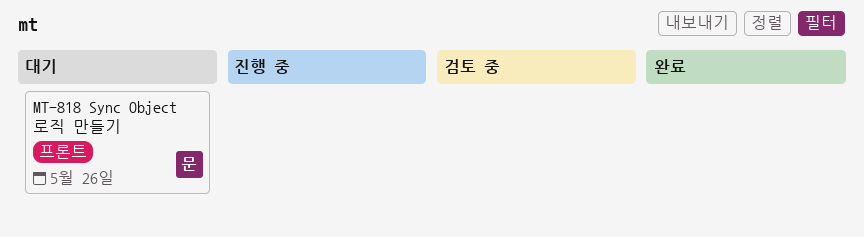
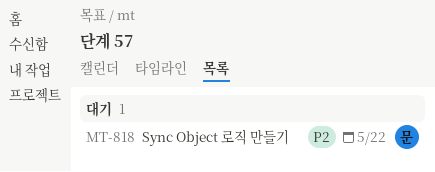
MT-818, due: May 26 -> May 22

